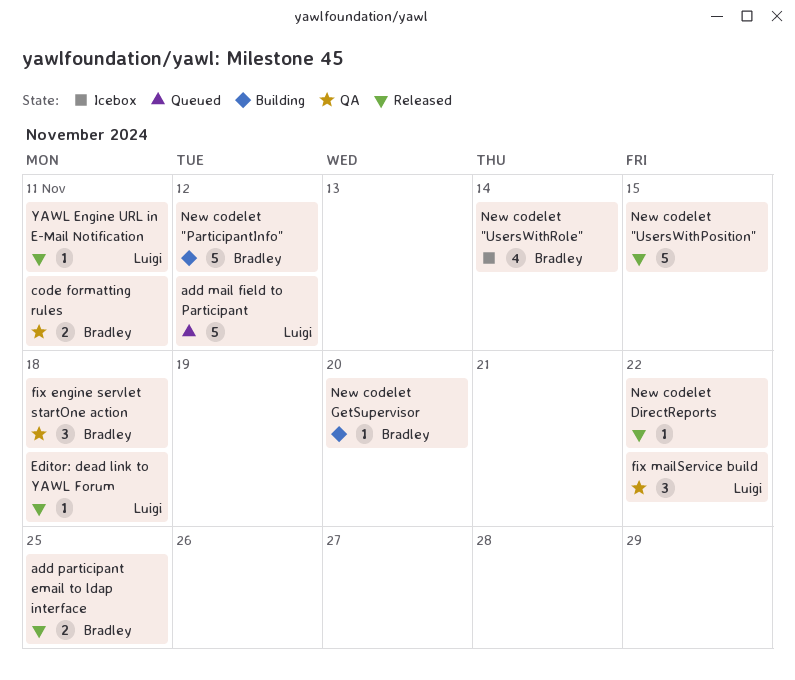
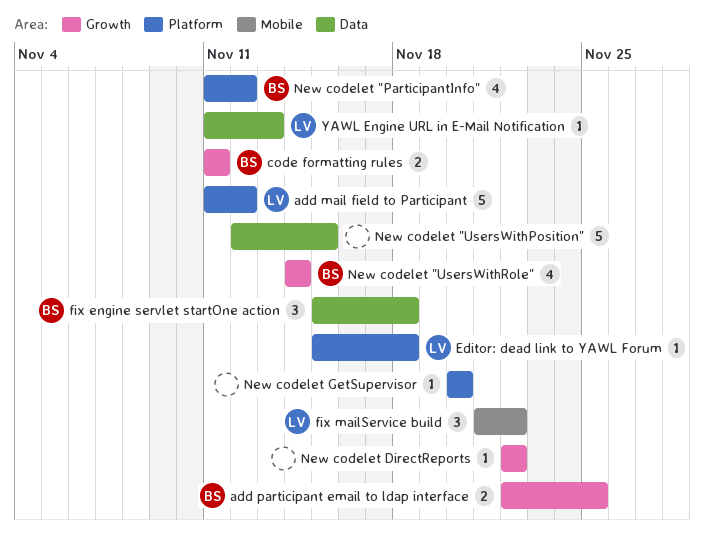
New codelet "ParticipantInfo", estimate: 5 -> 4
New codelet GetSupervisor, owner: Bradley -> none
YAWL Engine URL in E-Mail Notification, due: Nov 11 -> Nov 13

